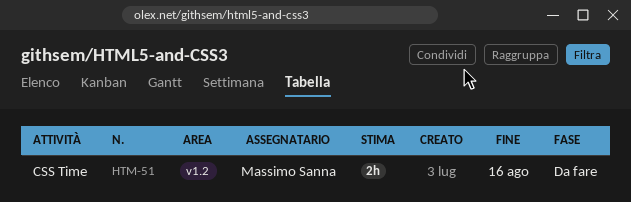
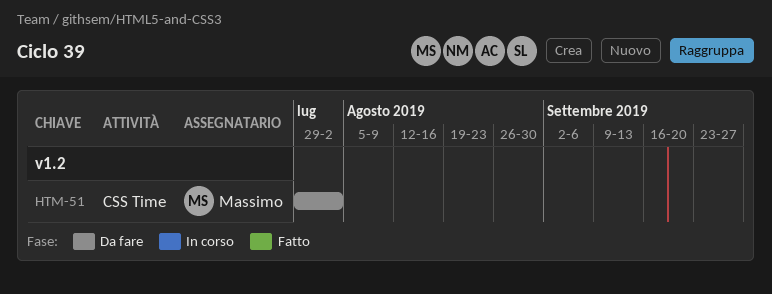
HTM-51, due: Aug 16 -> Aug 2

